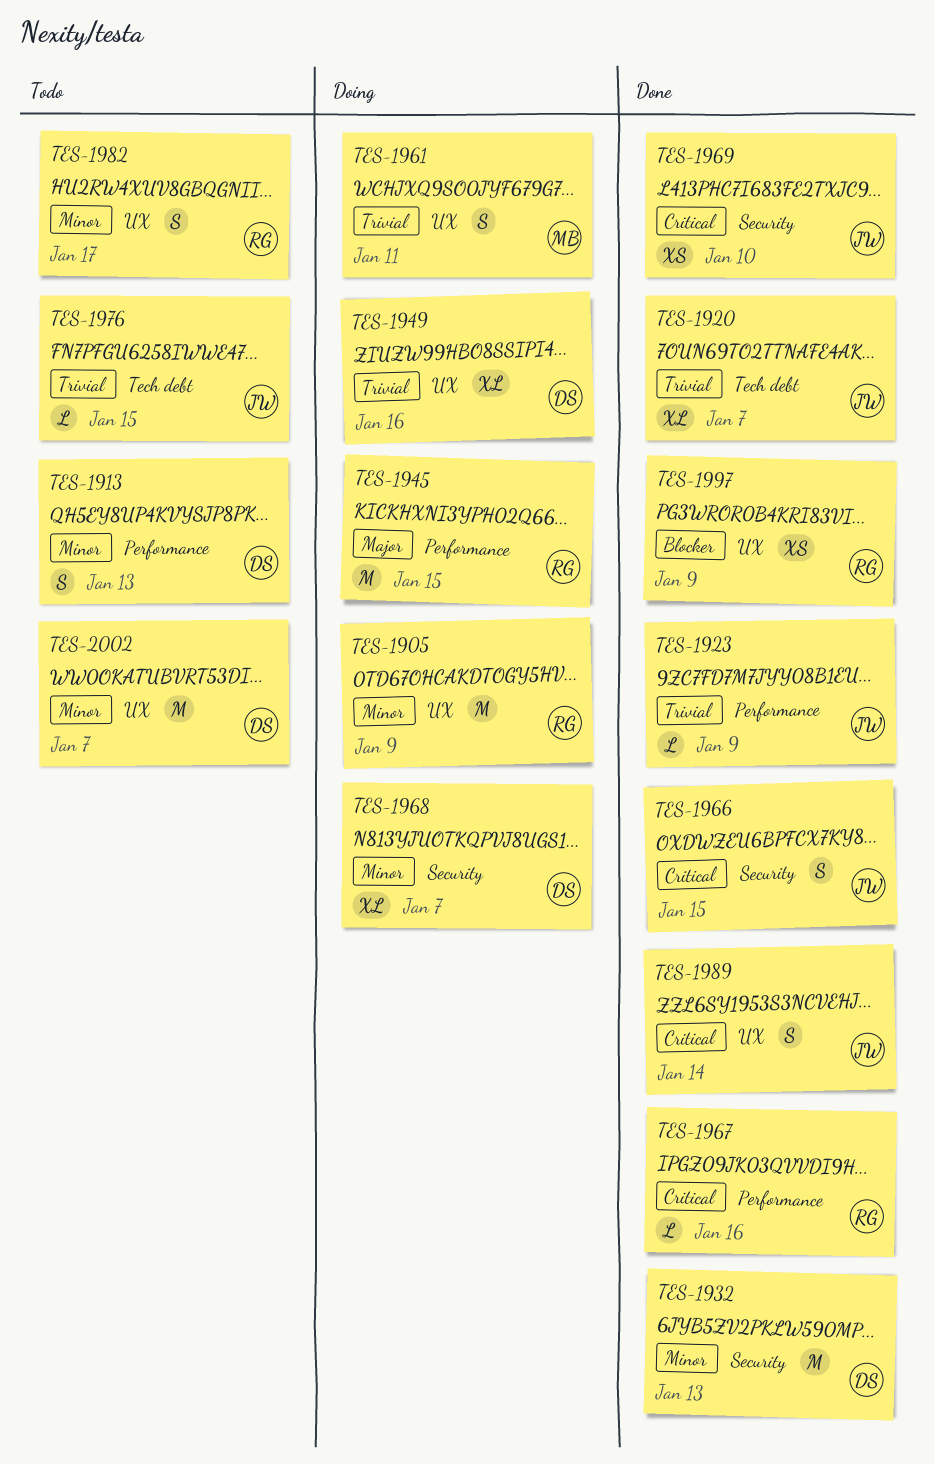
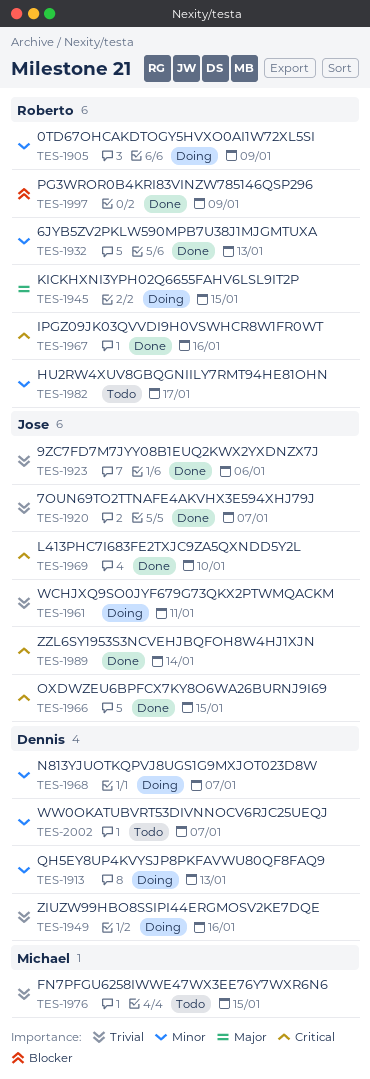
TES-1913, status: Todo -> Doing
TES-1923, due: Jan 9 -> Jan 6
TES-1932, owner: Dennis -> Roberto
TES-1961, owner: Michael -> Jose
TES-1976, owner: Jose -> Michael

